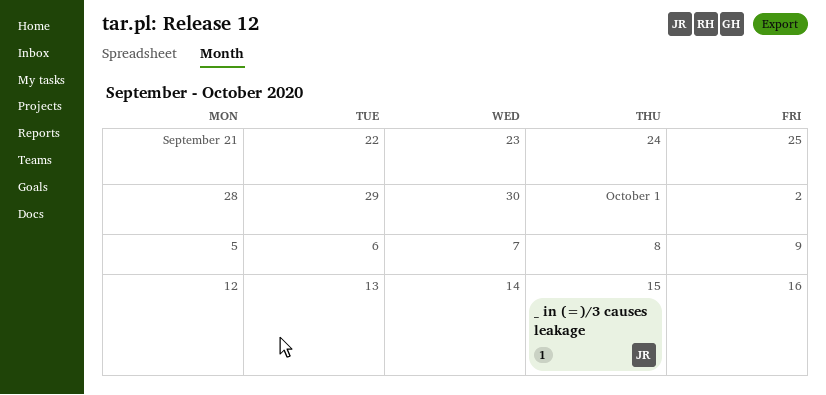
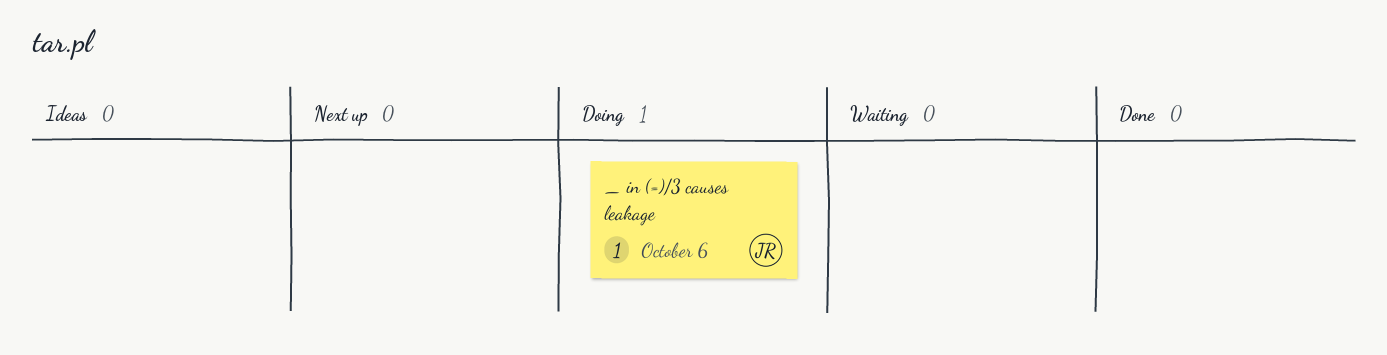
_ in (=)/3 causes leakage, due: Oct 15 -> Oct 6

